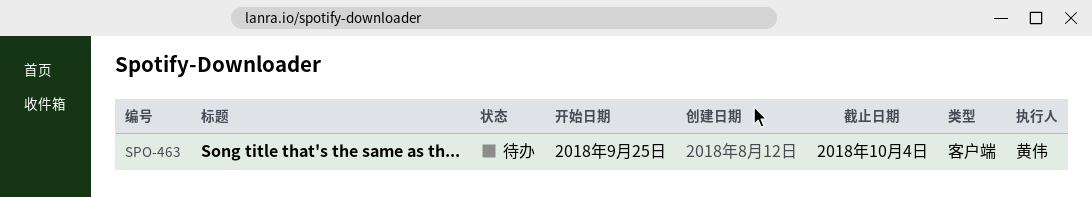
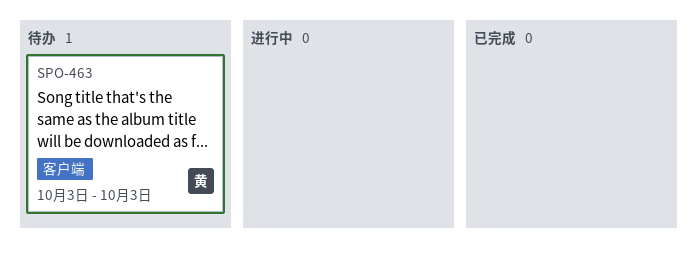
SPO-463, start: Sep 25 -> Oct 3
SPO-463, due: Oct 4 -> Oct 3

